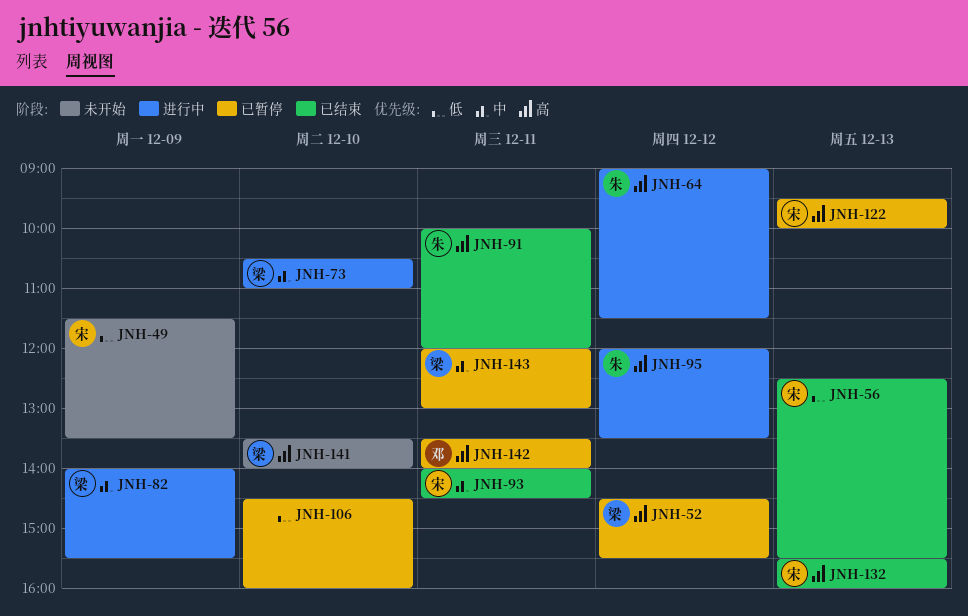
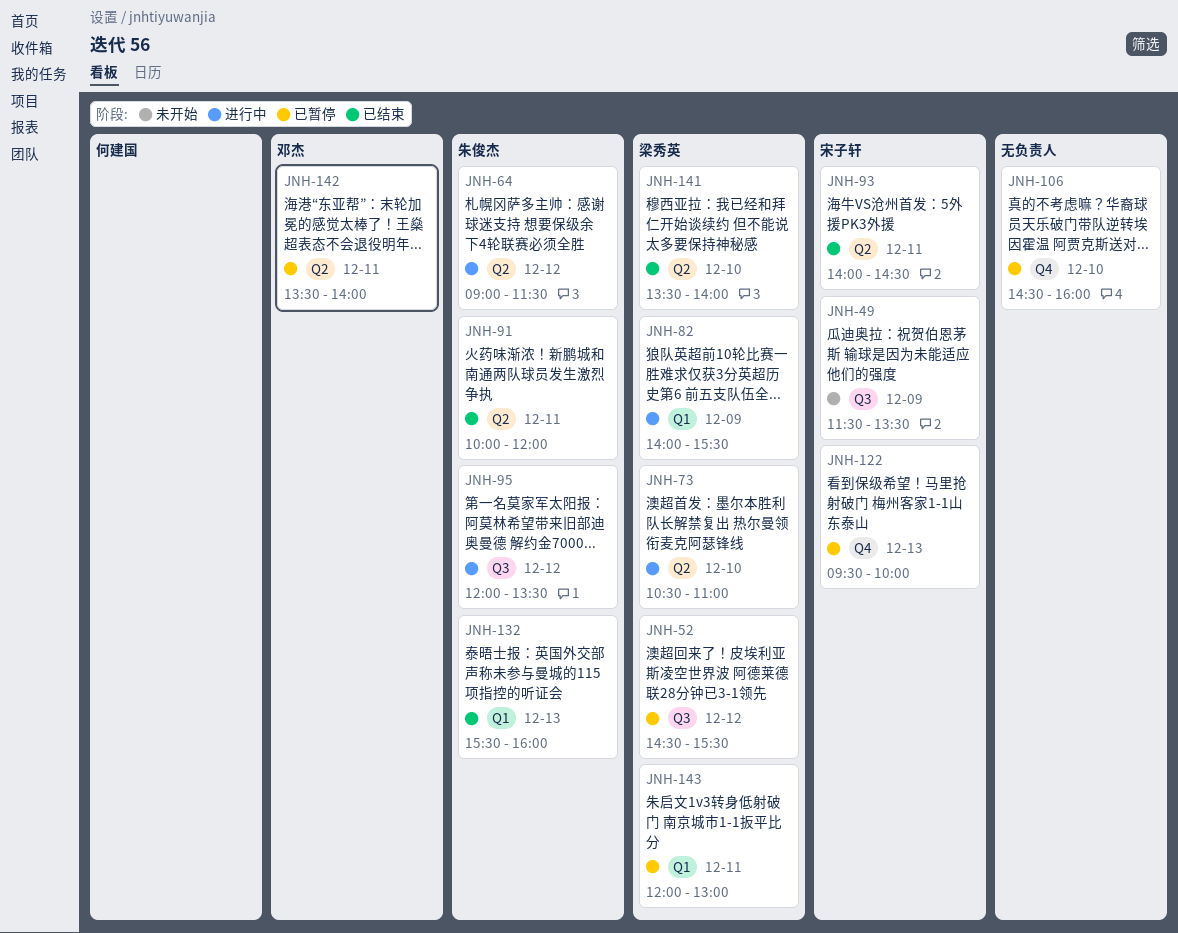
JNH-56: present -> none
JNH-132, owner: 宋子轩 -> 朱俊杰
JNH-141, status: 未开始 -> 已结束

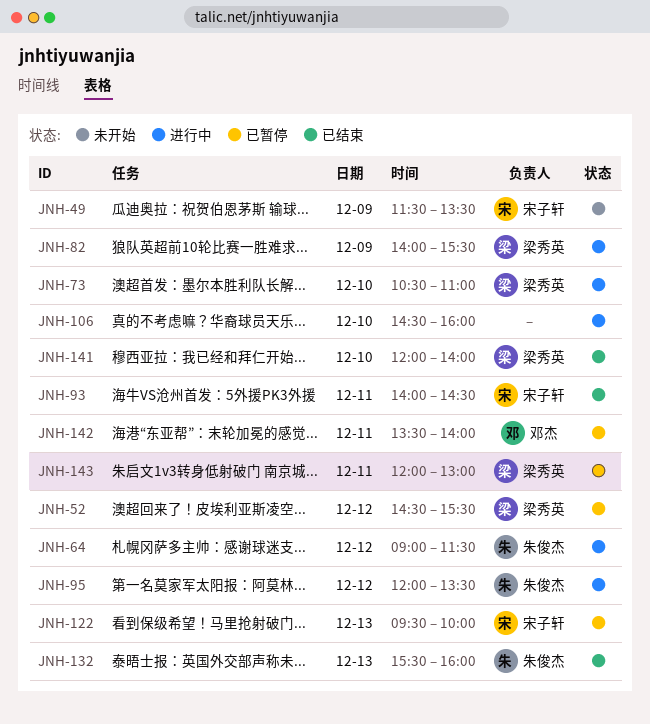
JNH-91: present -> none
JNH-106, status: 已暂停 -> 进行中
JNH-141, begins: 13:30 -> 12:00

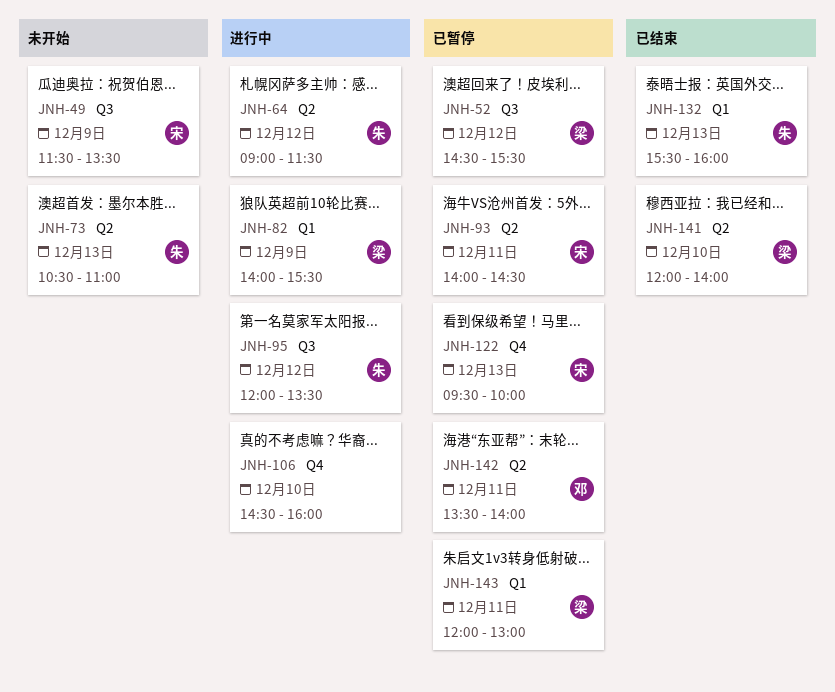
JNH-73, status: 进行中 -> 未开始
JNH-73, owner: 梁秀英 -> 朱俊杰
JNH-73, day: Dec 10 -> Dec 13
JNH-93, status: 已结束 -> 已暂停

